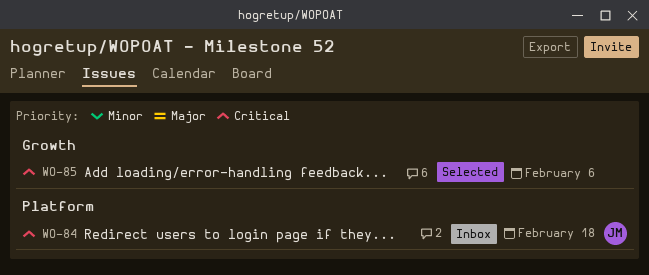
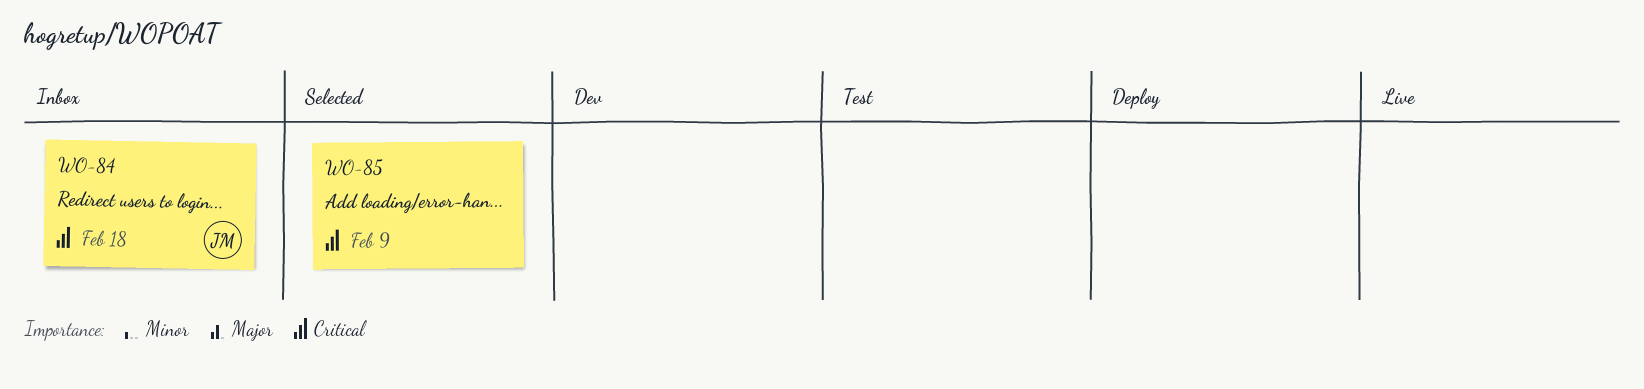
WO-85, due: Feb 6 -> Feb 9

